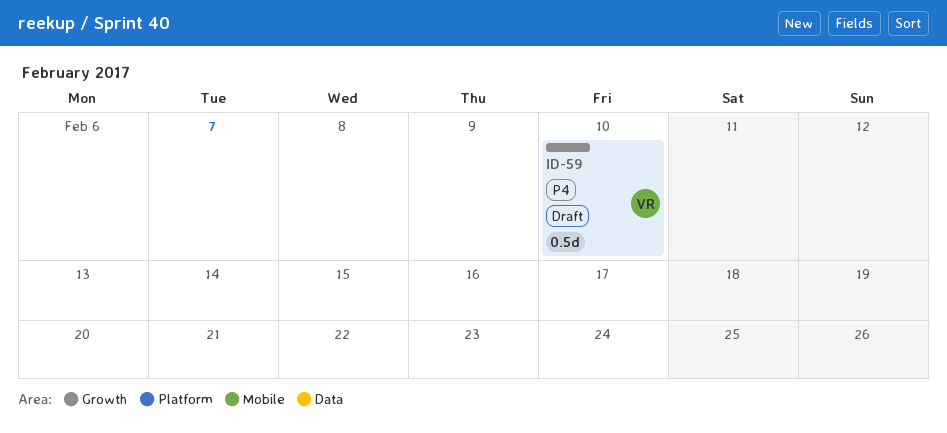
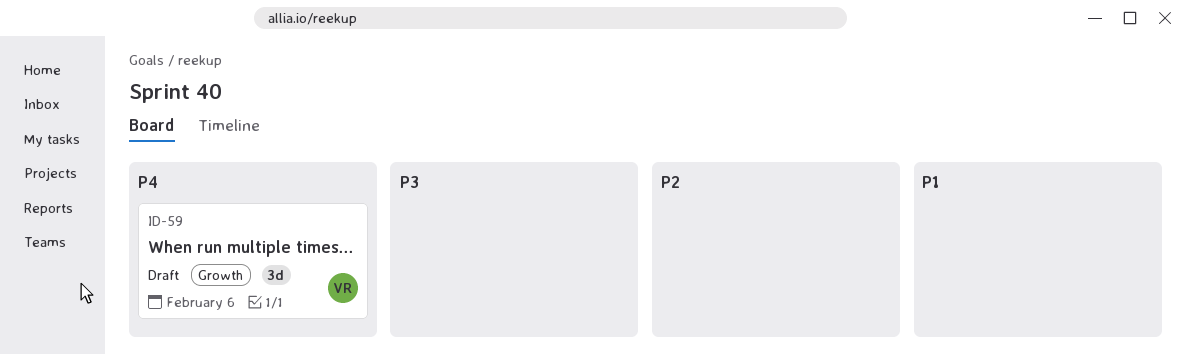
ID-59, estimate: 0.5d -> 3d
ID-59, due: Feb 10 -> Feb 6

